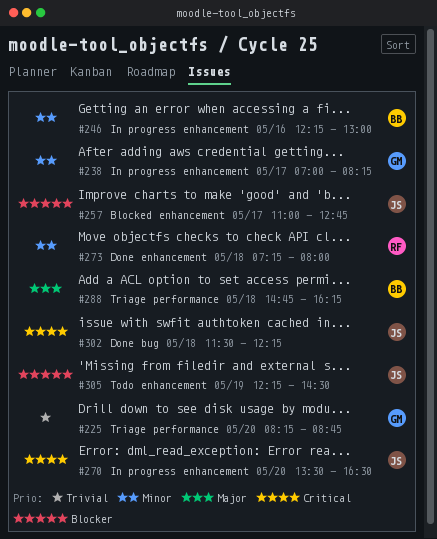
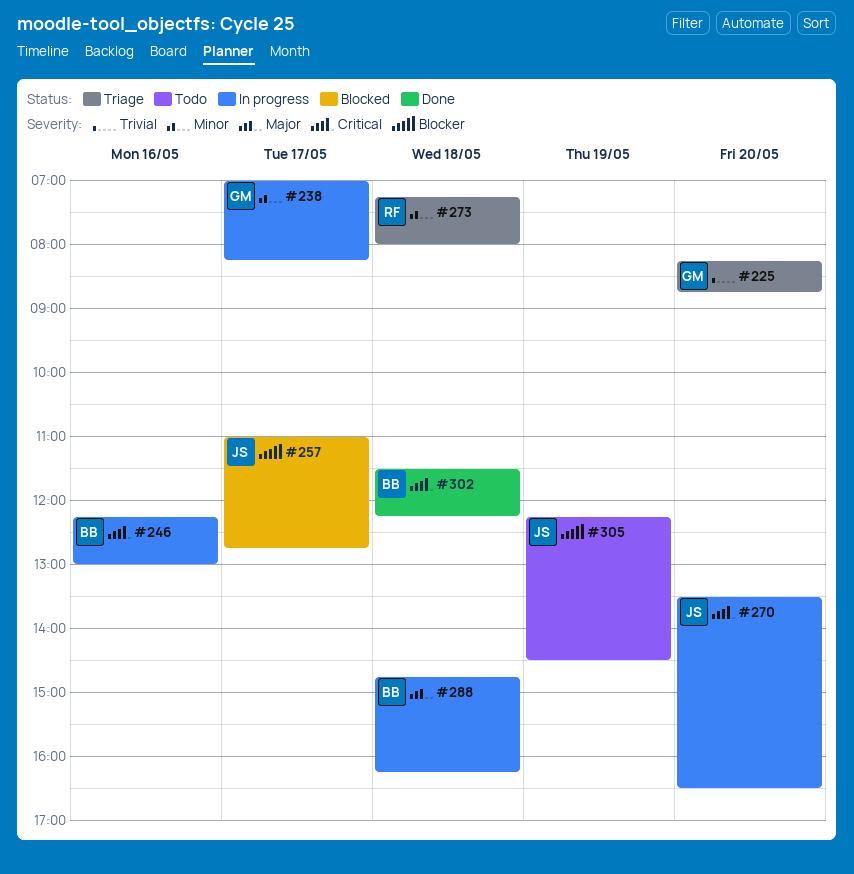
#246, priority: Minor -> Critical
#273, status: Done -> Triage
#288, status: Triage -> In progress
#302, owner: JS -> BB

